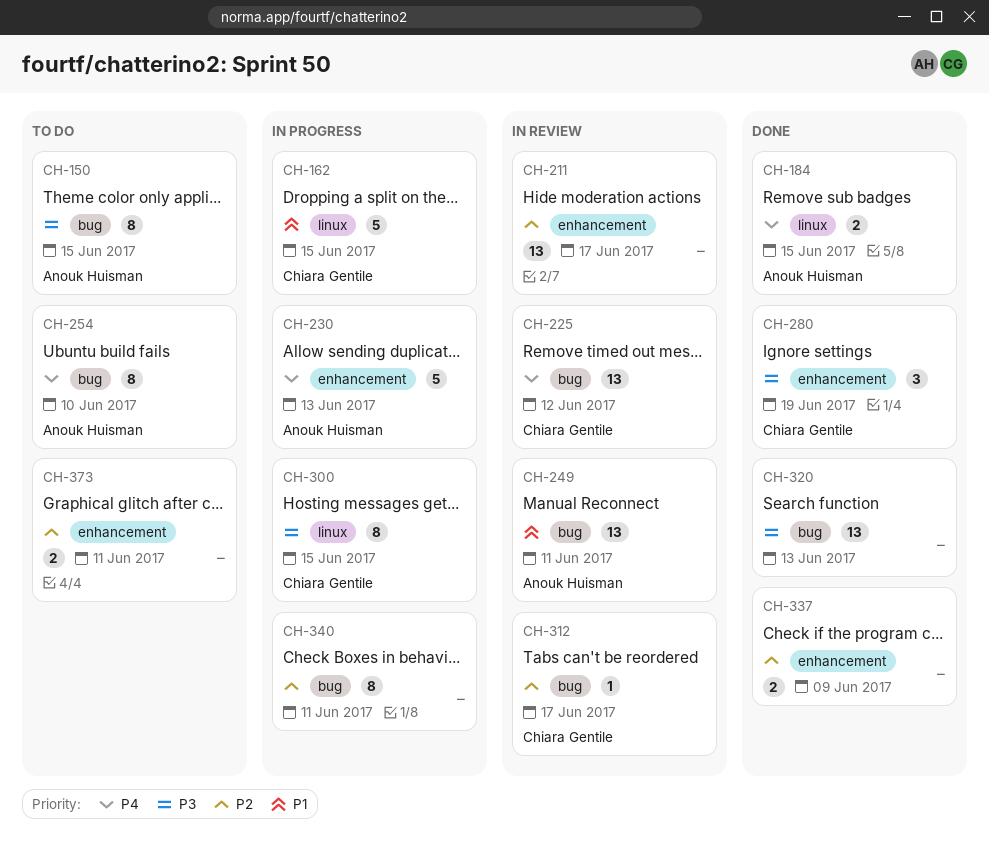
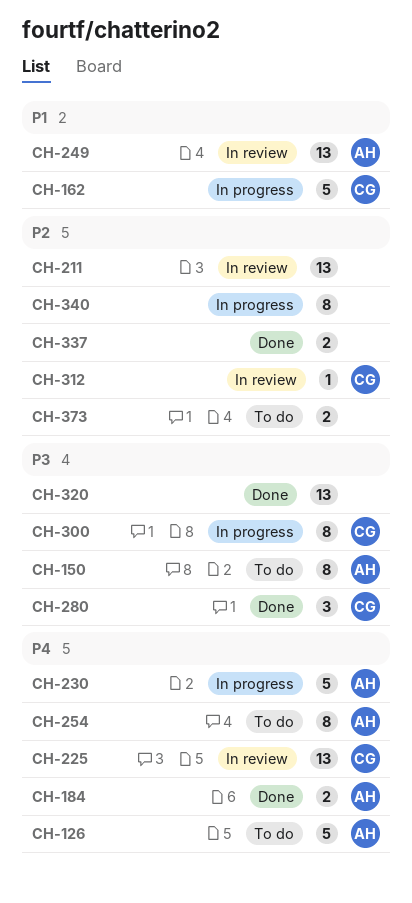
CH-126: none -> present

